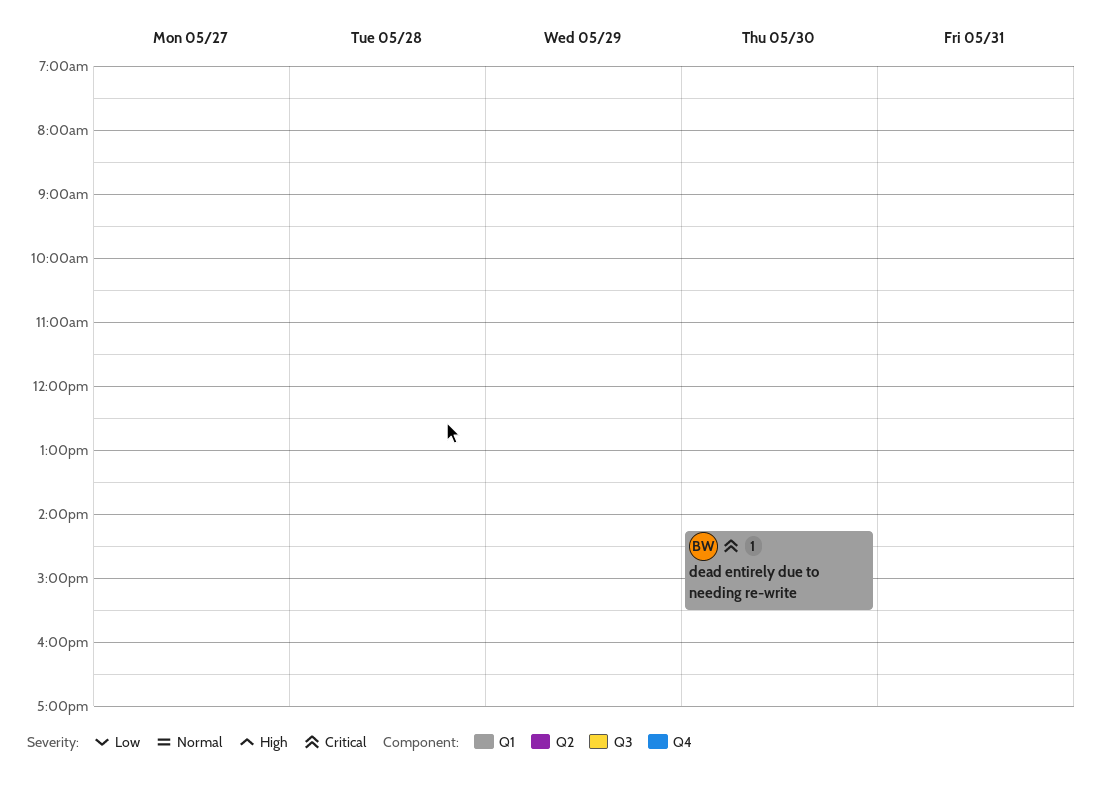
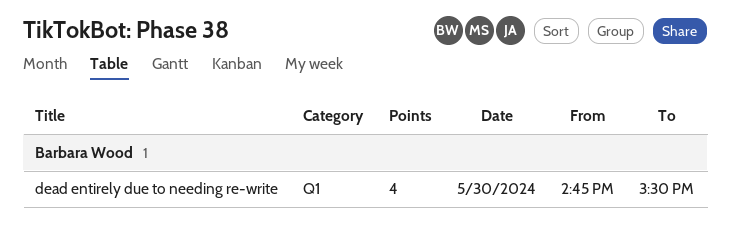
dead entirely due to needing re-write, estimate: 1 -> 4
dead entirely due to needing re-write, begins: 14:15 -> 14:45

